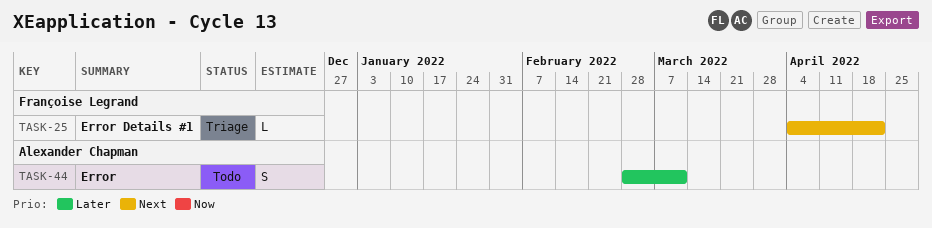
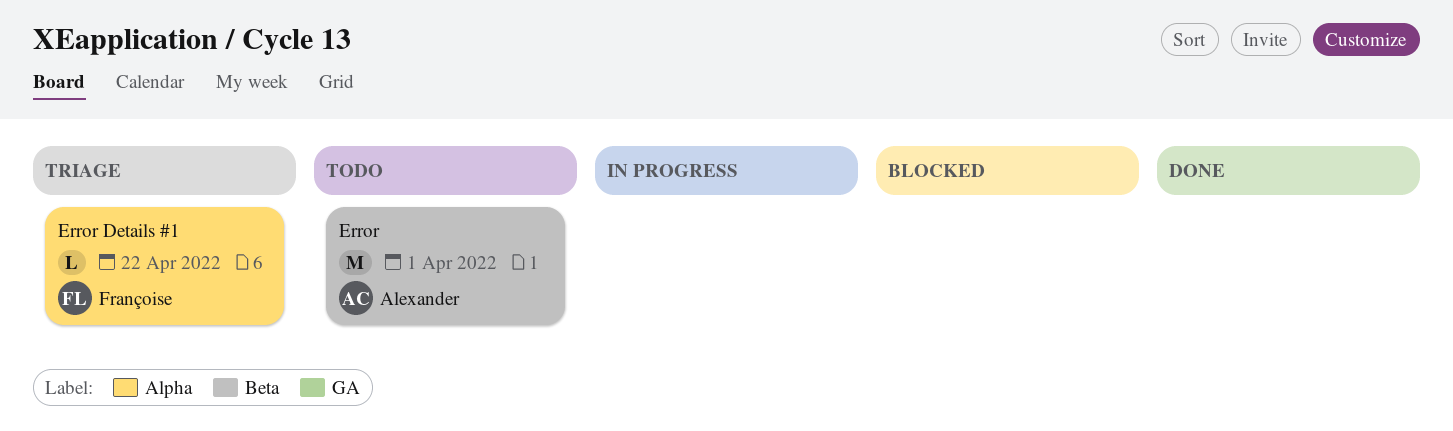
Error, estimate: S -> M
Error, due: Mar 11 -> Apr 1

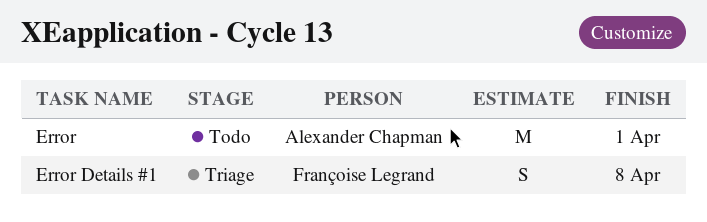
Error Details #1, estimate: L -> S
Error Details #1, due: Apr 22 -> Apr 8

